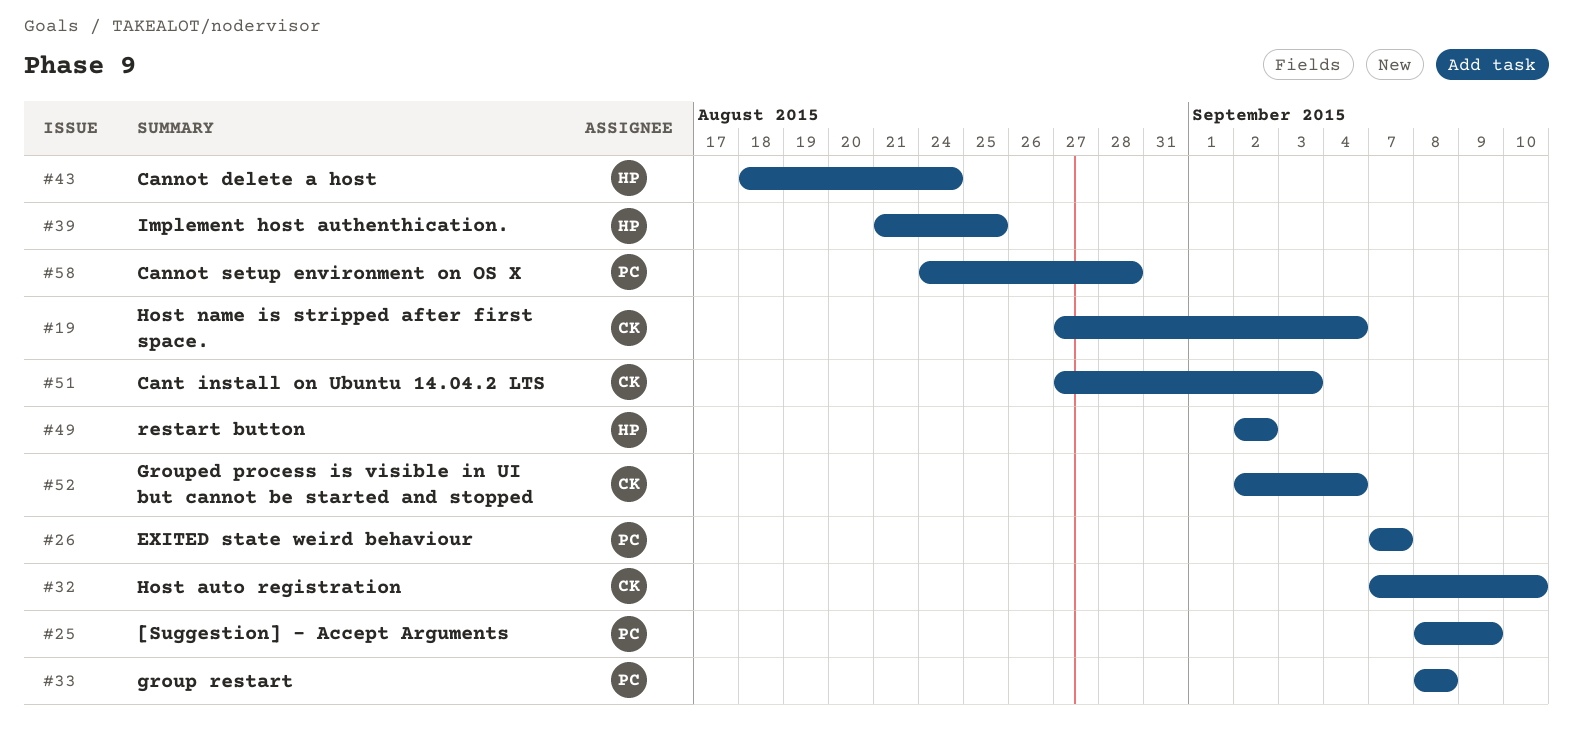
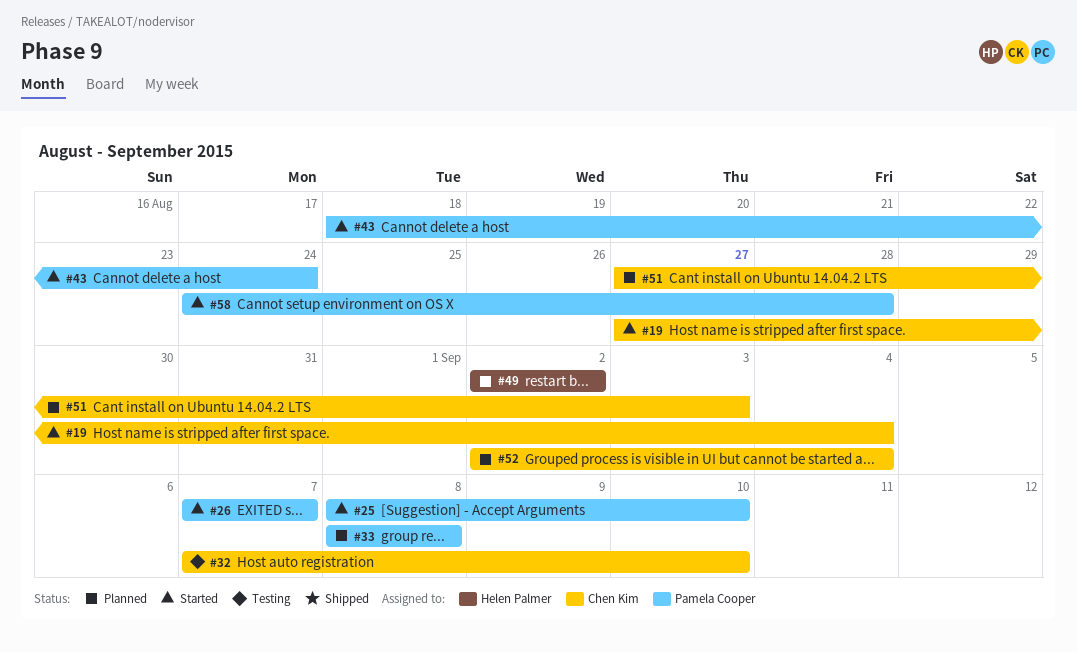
#25, due: Sep 9 -> Sep 10
#39: present -> none
#43, owner: Helen Palmer -> Pamela Cooper

